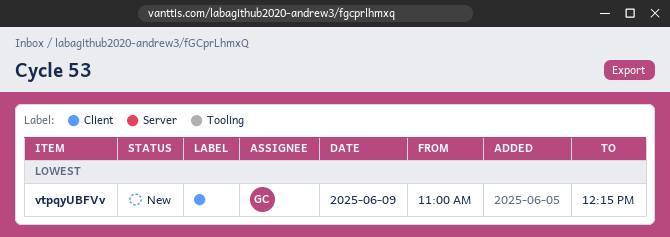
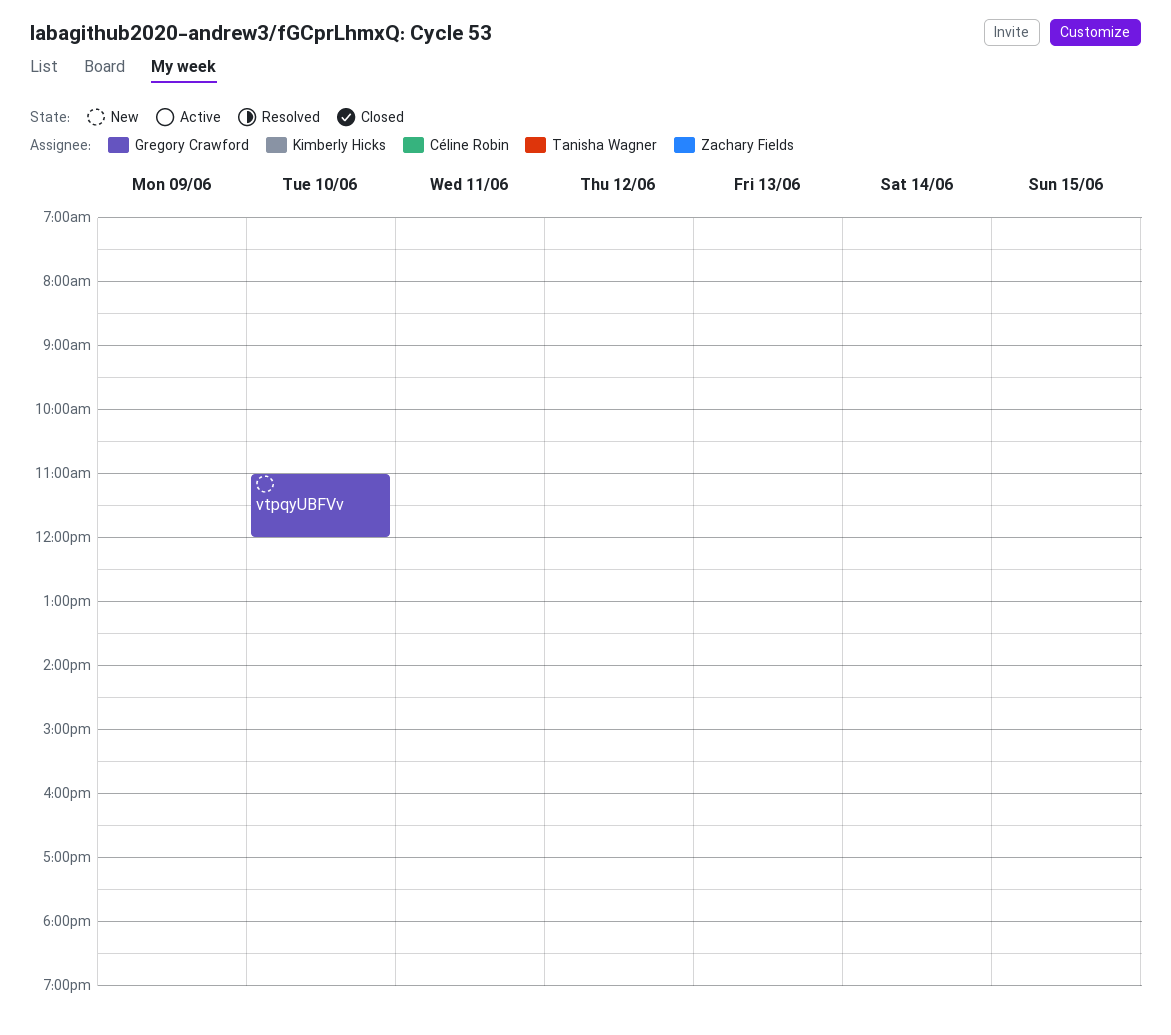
vtpqyUBFVv, day: Jun 9 -> Jun 10
vtpqyUBFVv, ends: 12:15 -> 12:00

